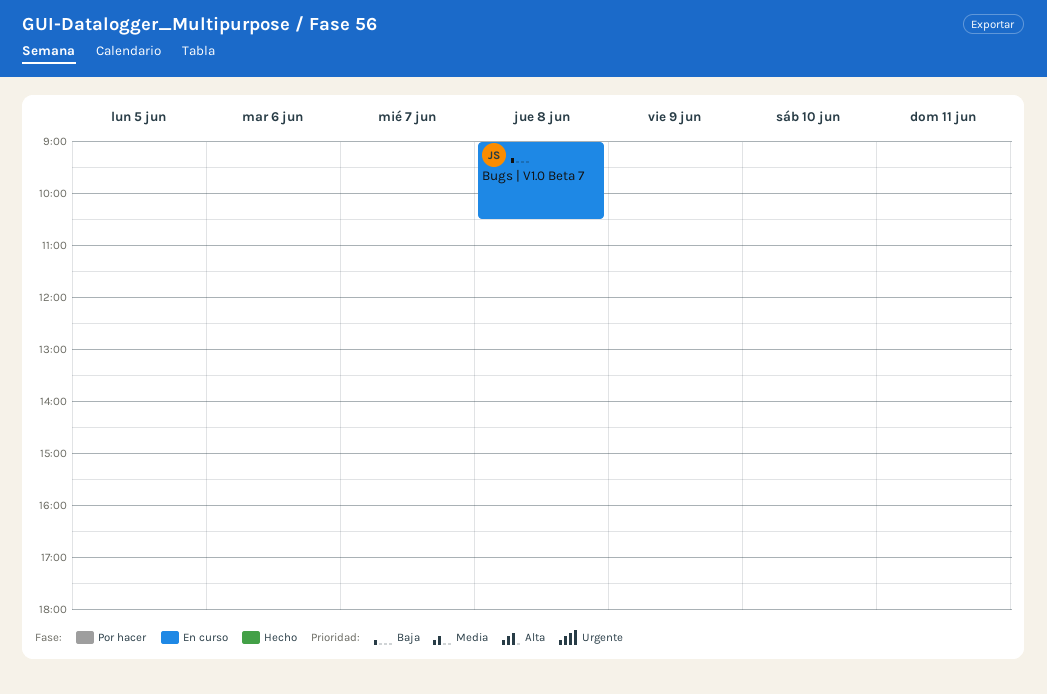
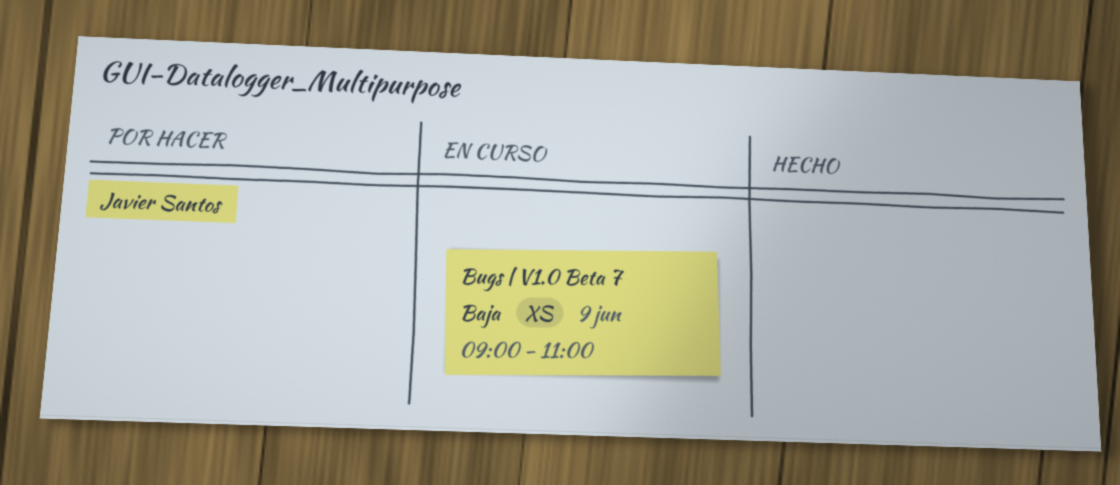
Bugs | V1.0 Beta 7, day: Jun 8 -> Jun 9
Bugs | V1.0 Beta 7, ends: 10:30 -> 11:00

